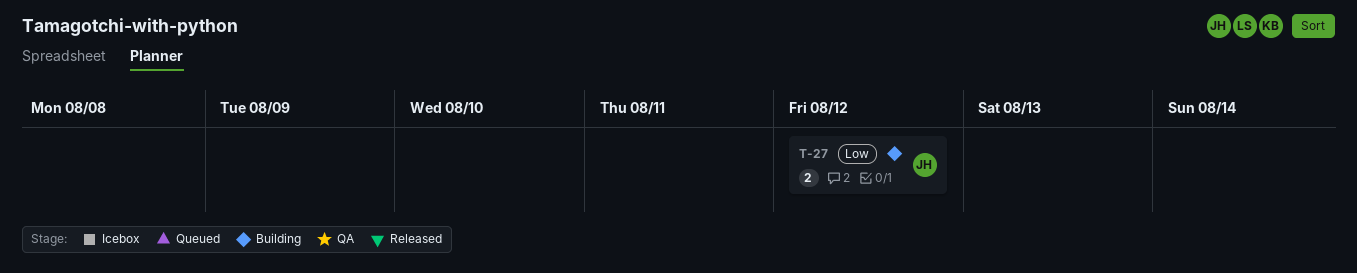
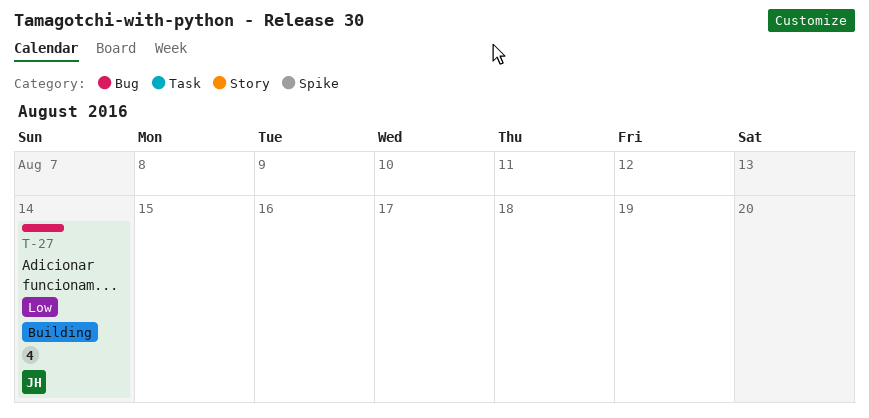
T-27, estimate: 2 -> 4
T-27, due: Aug 12 -> Aug 14

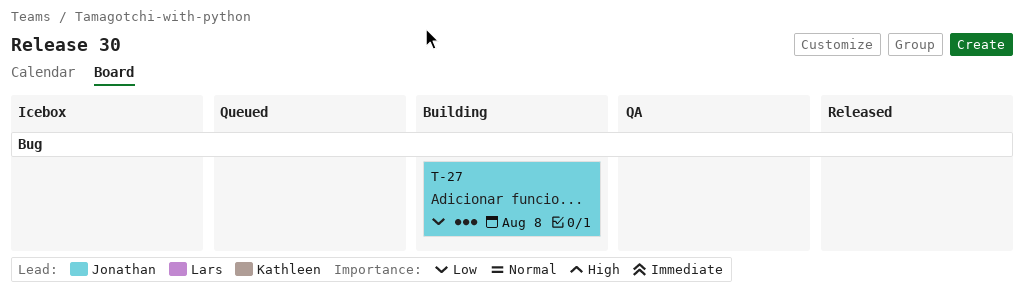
T-27, estimate: 4 -> 3
T-27, due: Aug 14 -> Aug 8

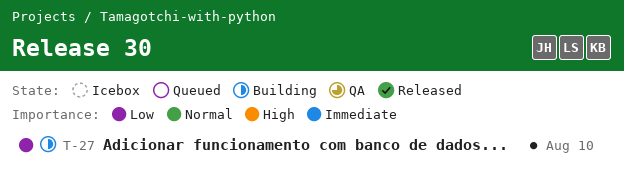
T-27, estimate: 3 -> 1
T-27, due: Aug 8 -> Aug 10

